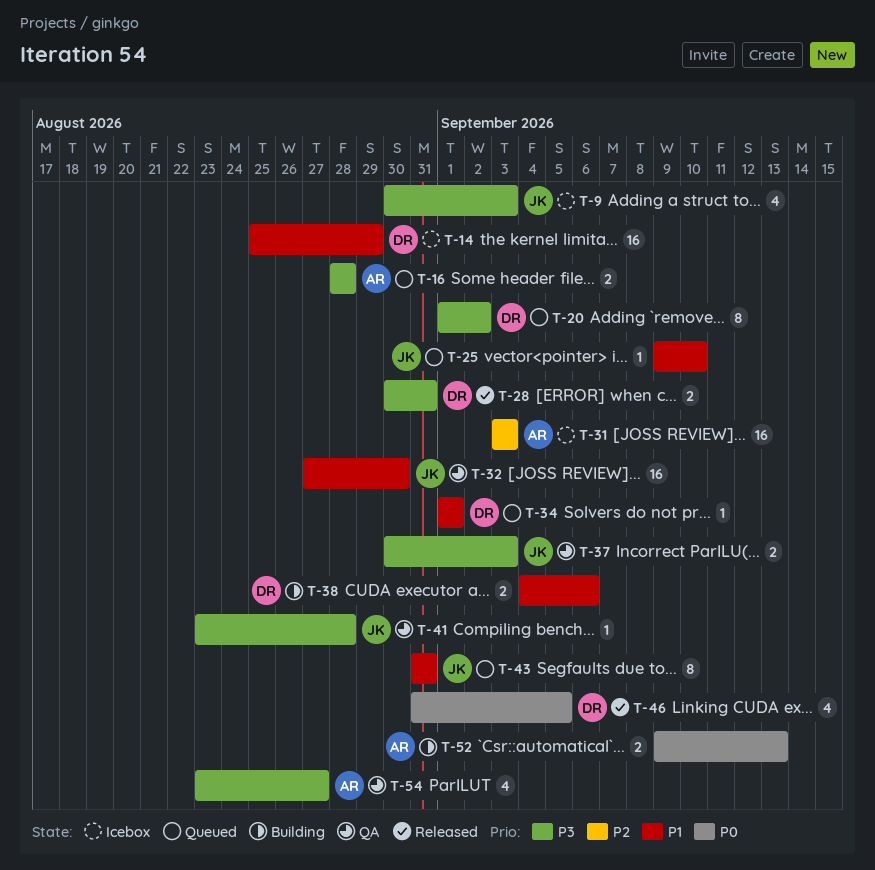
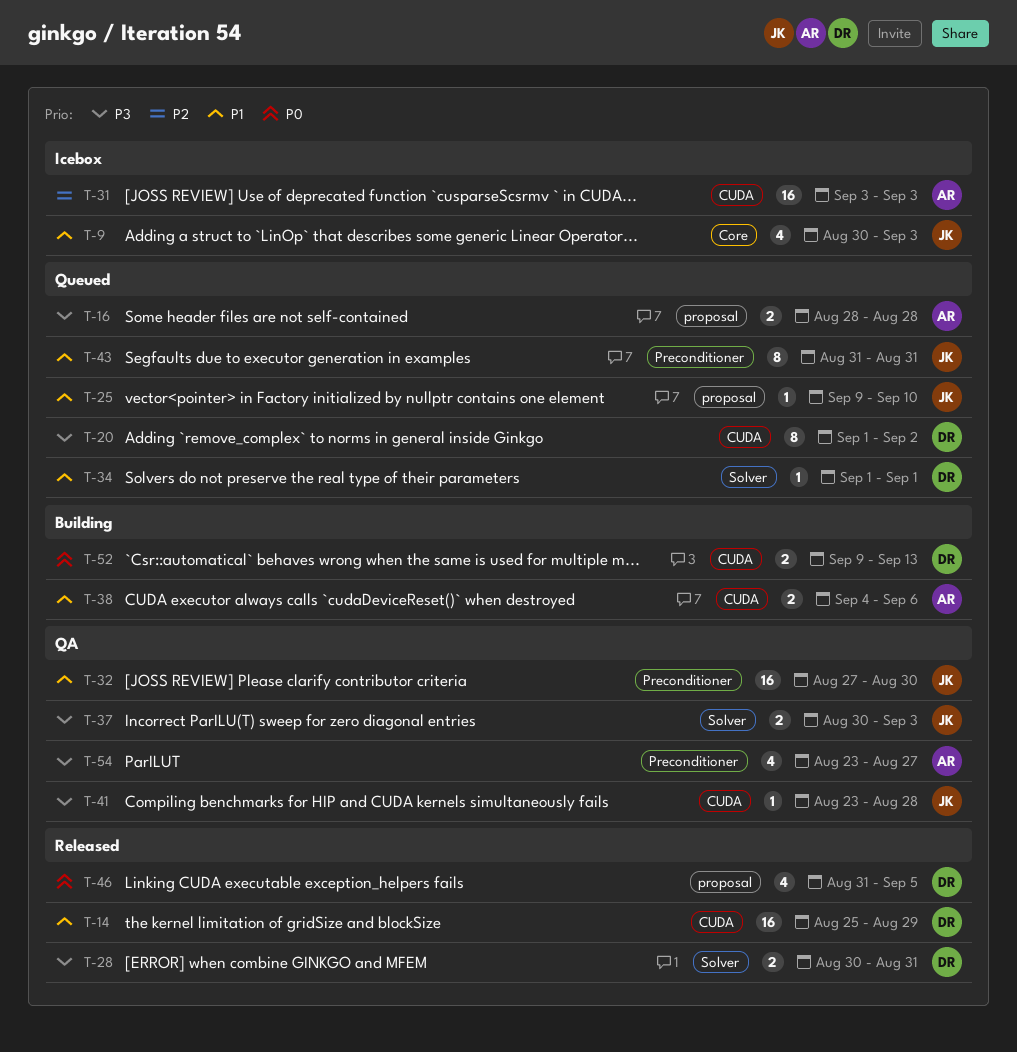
T-9, priority: P3 -> P1
T-14, status: Icebox -> Released
T-38, owner: DR -> AR
T-52, owner: AR -> DR

